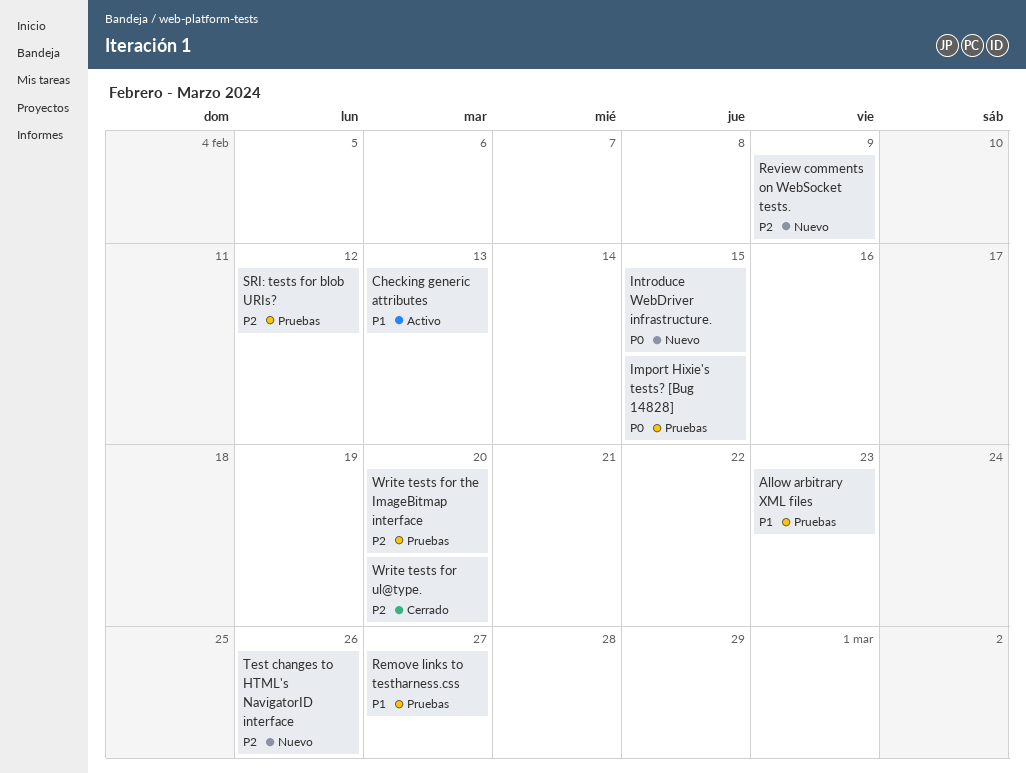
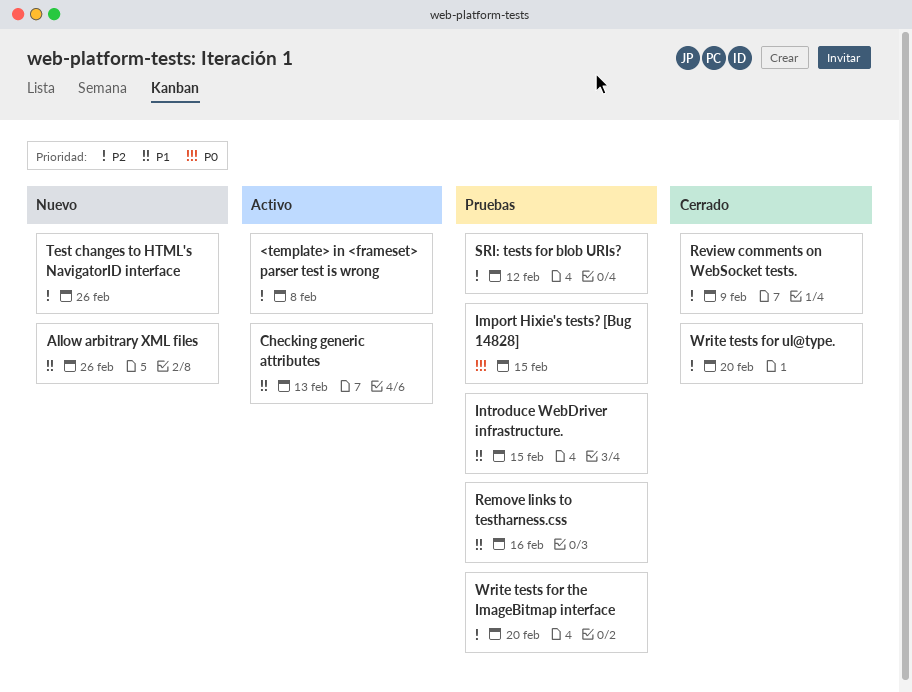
<template> in <frameset> parser test is wrong: none -> present
Allow arbitrary XML files, status: Pruebas -> Nuevo
Allow arbitrary XML files, due: Feb 23 -> Feb 26
Introduce WebDriver infrastructure., status: Nuevo -> Pruebas
Introduce WebDriver infrastructure., priority: P0 -> P1
Remove links to testharness.css, due: Feb 27 -> Feb 16
Review comments on WebSocket tests., status: Nuevo -> Cerrado

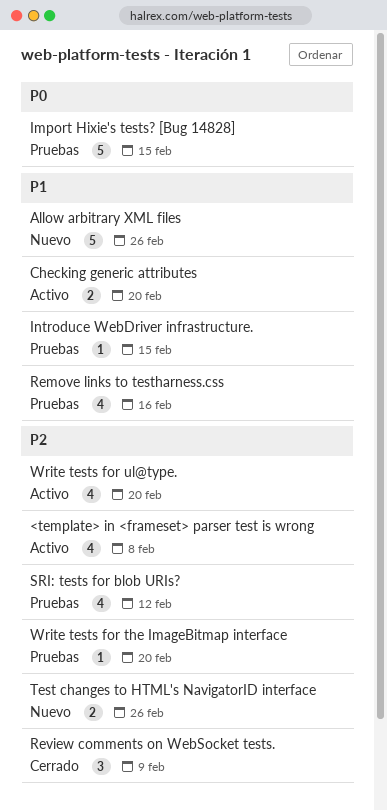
Checking generic attributes, due: Feb 13 -> Feb 20
Write tests for ul@type., status: Cerrado -> Activo

